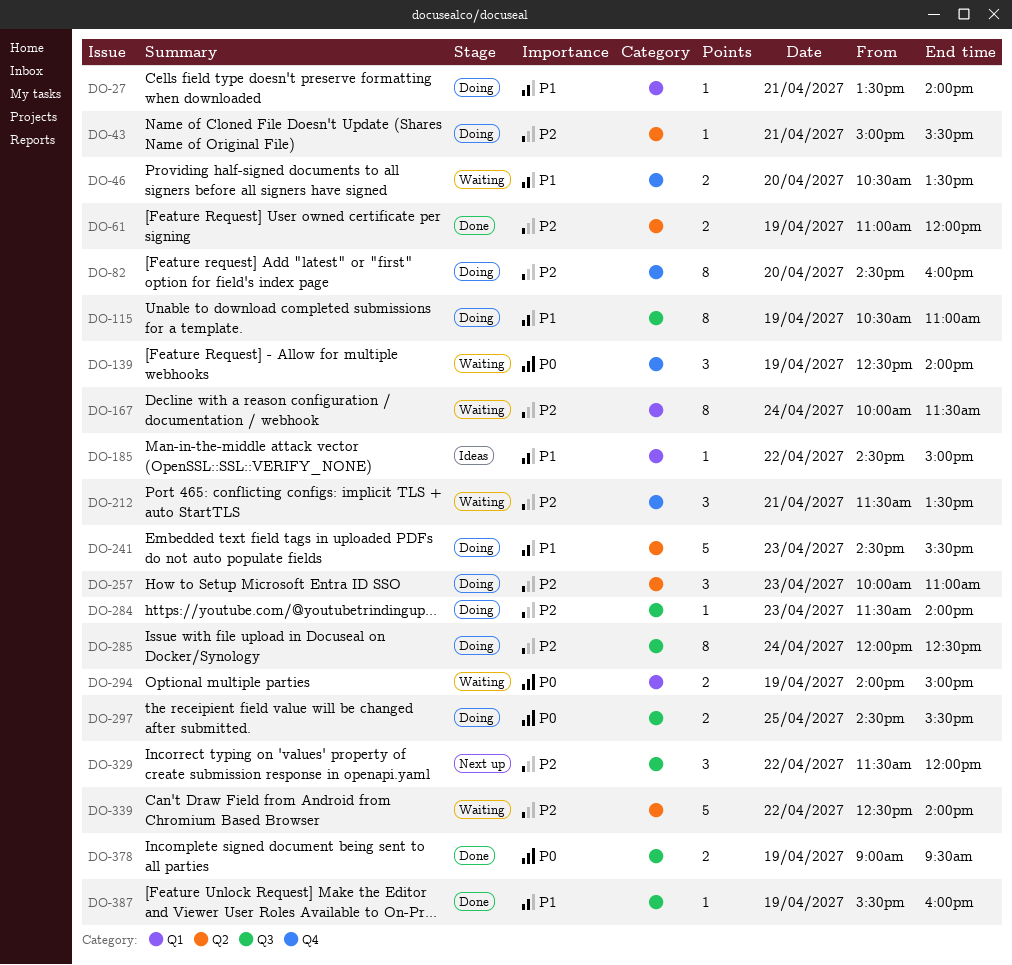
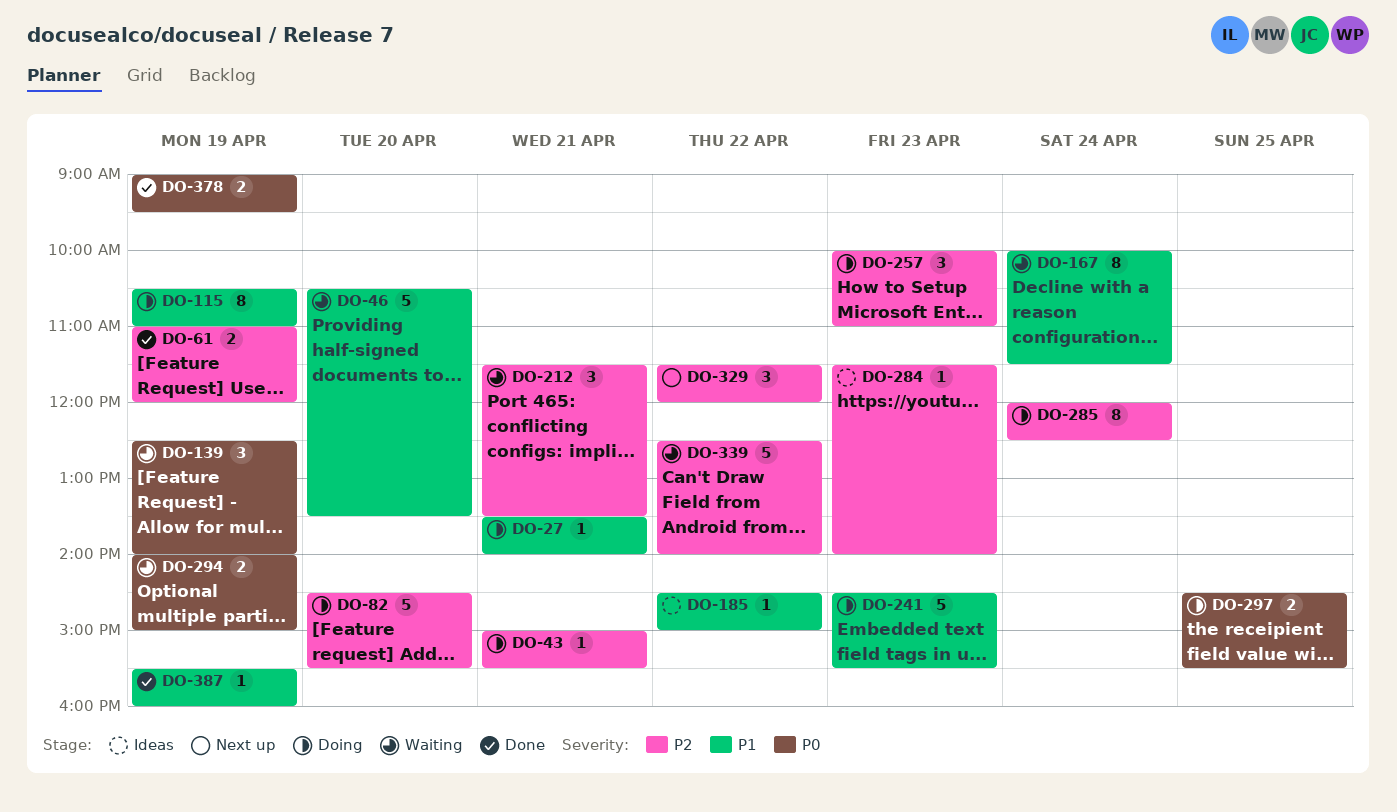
DO-46, estimate: 2 -> 5
DO-82, estimate: 8 -> 5
DO-82, ends: 16:00 -> 15:30
DO-167, priority: P2 -> P1
DO-284, status: Doing -> Ideas

